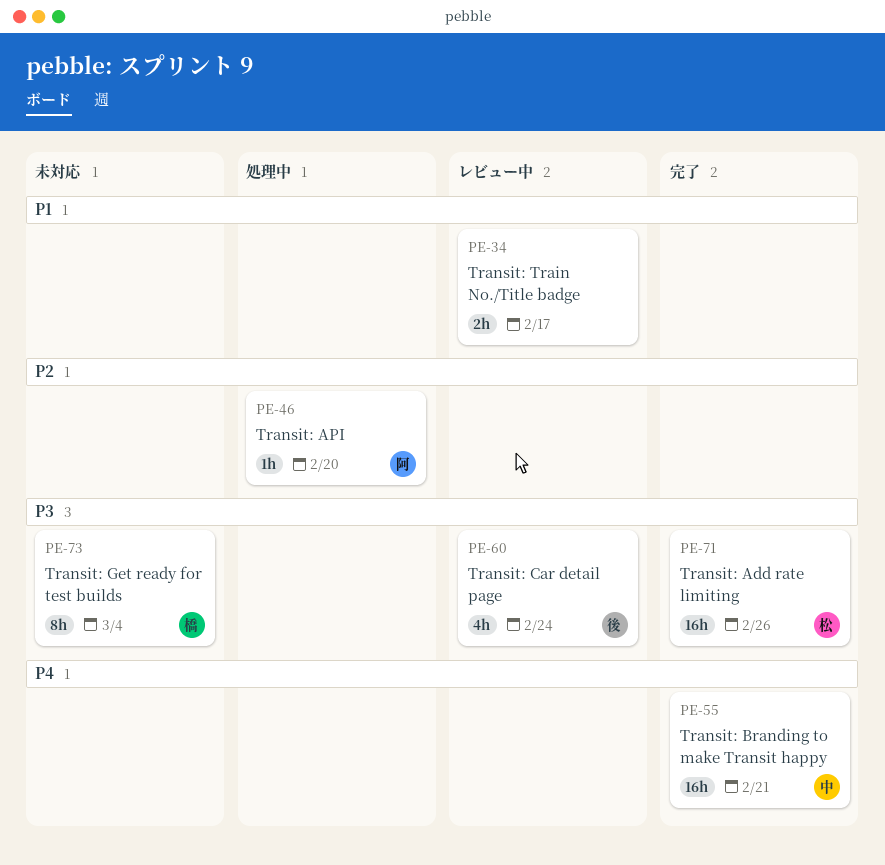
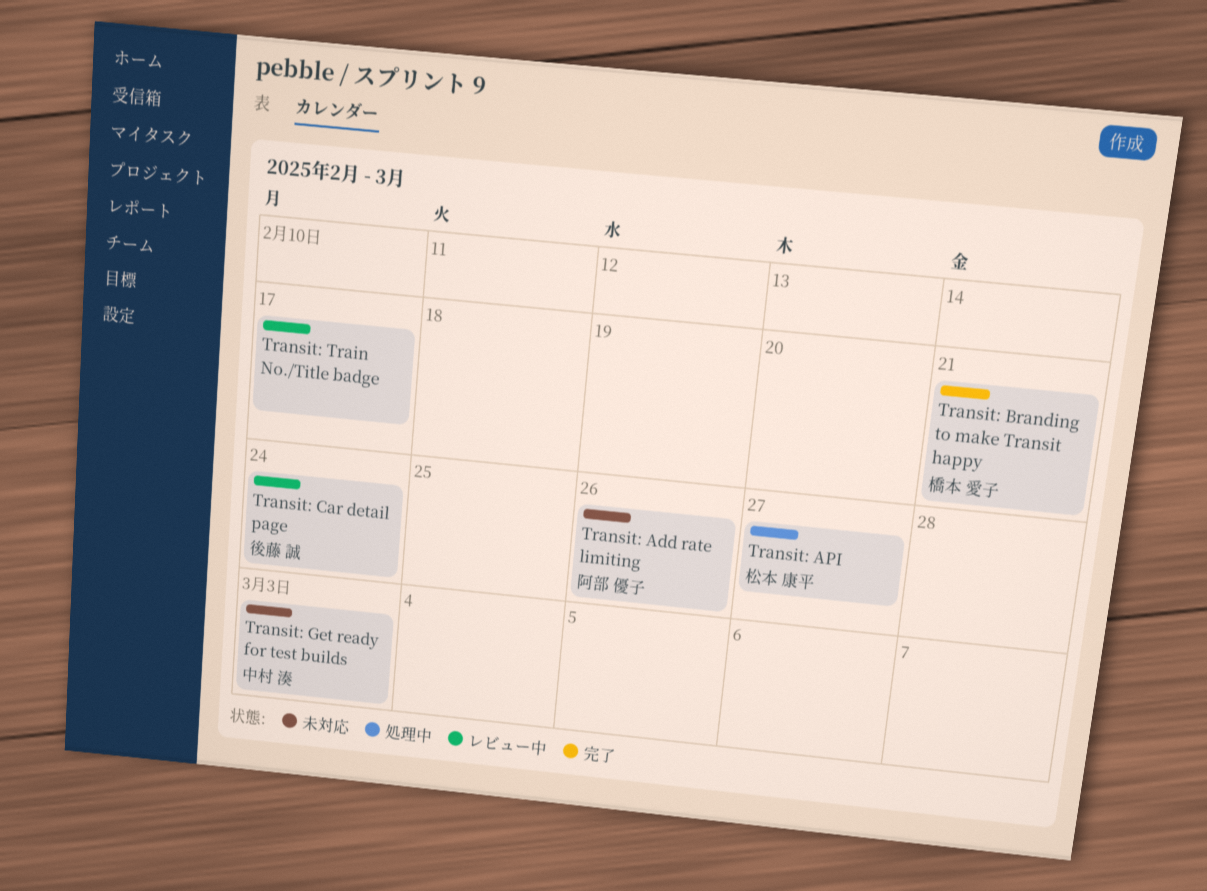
Transit: Add rate limiting, status: 完了 -> 未対応
Transit: Add rate limiting, owner: 松本 康平 -> 阿部 優子
Transit: API, owner: 阿部 優子 -> 松本 康平
Transit: API, due: Feb 20 -> Feb 27
Transit: Branding to make Transit happy, owner: 中村 湊 -> 橋本 愛子
Transit: Get ready for test builds, owner: 橋本 愛子 -> 中村 湊
Transit: Get ready for test builds, due: Mar 4 -> Mar 3

